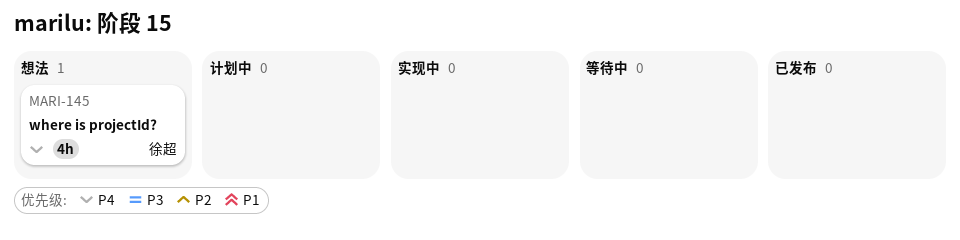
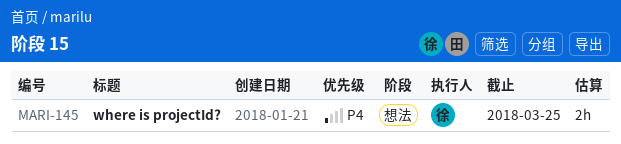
MARI-145, estimate: 4h -> 2h

